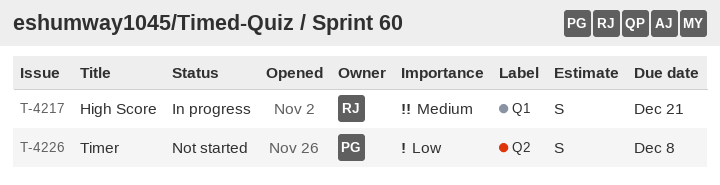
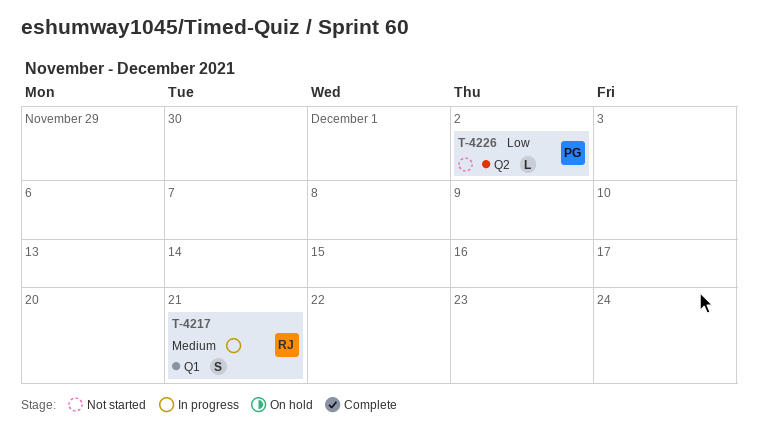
T-4226, estimate: S -> L
T-4226, due: Dec 8 -> Dec 2

